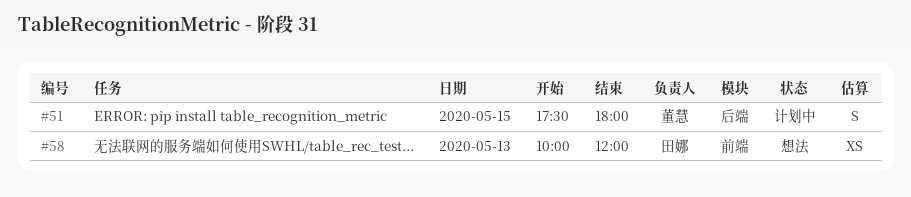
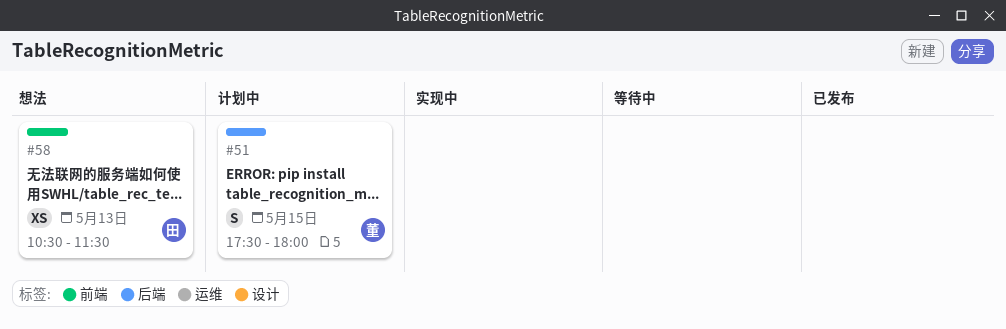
#58, begins: 10:00 -> 10:30
#58, ends: 12:00 -> 11:30

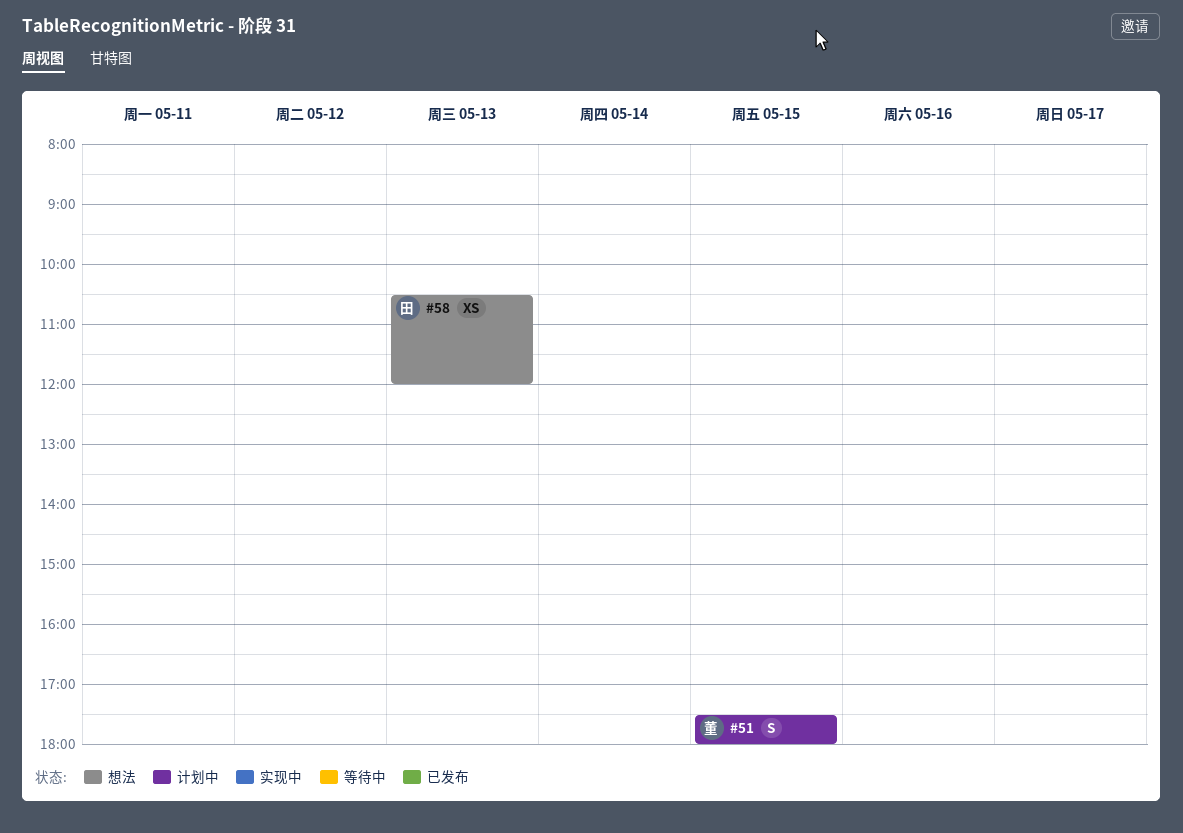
#58, ends: 11:30 -> 12:00

